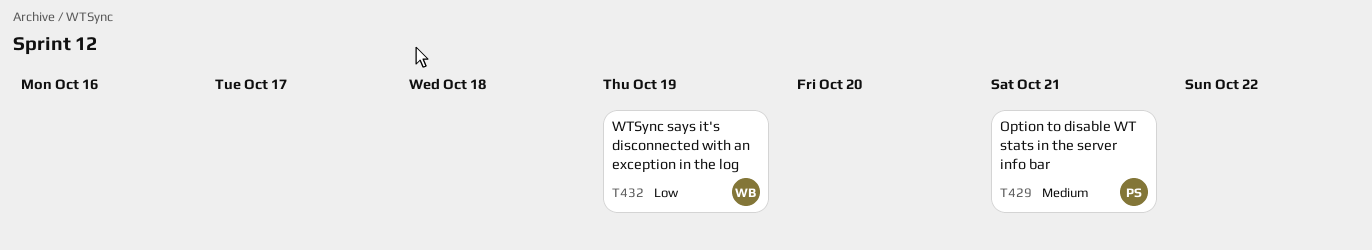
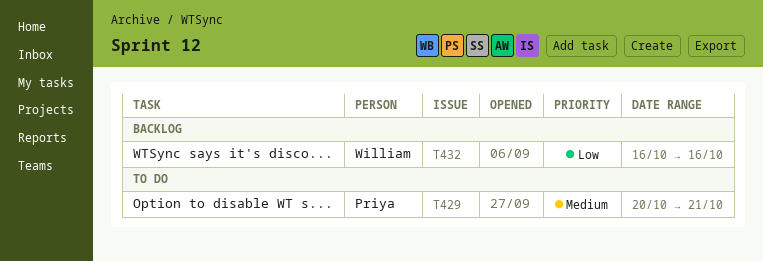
T432, due: Oct 19 -> Oct 16

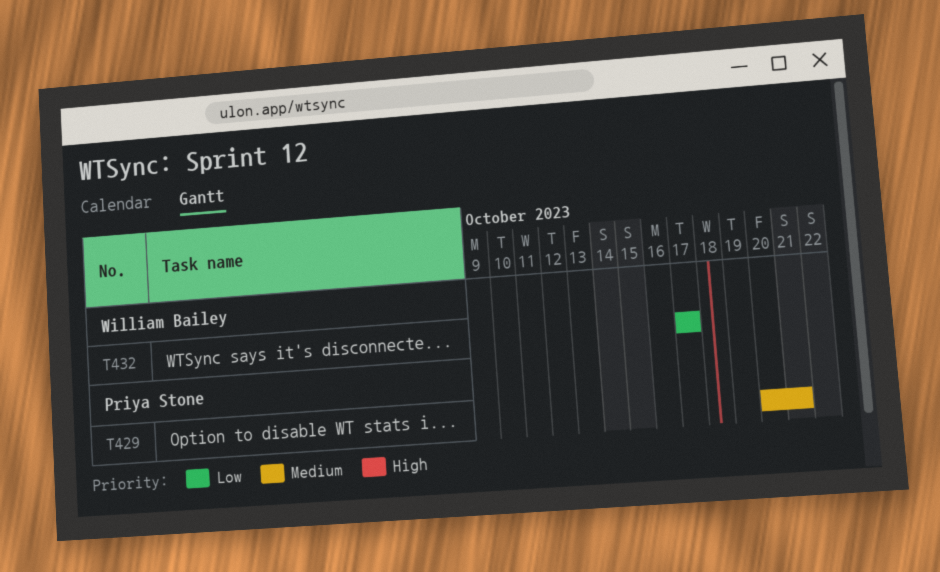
T432, start: Oct 16 -> Oct 17
T432, due: Oct 16 -> Oct 17

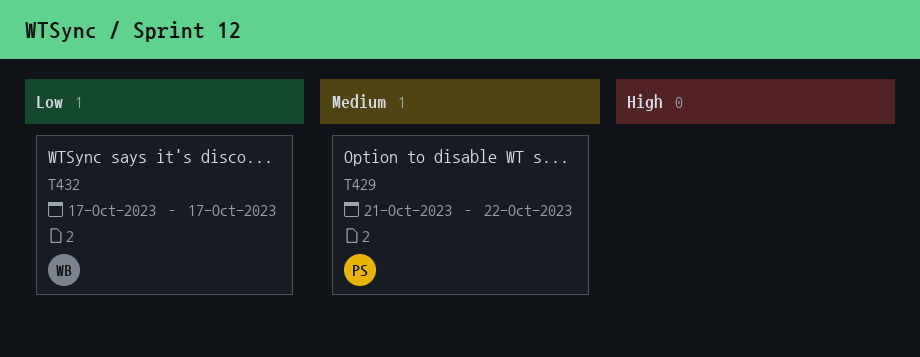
T429, start: Oct 20 -> Oct 21
T429, due: Oct 21 -> Oct 22

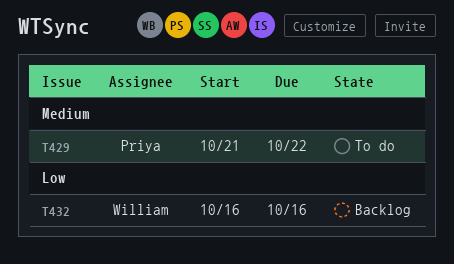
T432, start: Oct 17 -> Oct 16
T432, due: Oct 17 -> Oct 16

